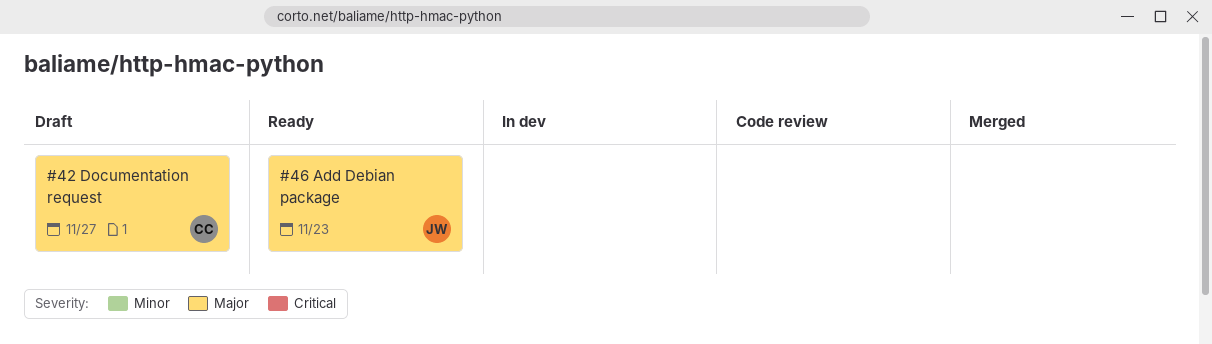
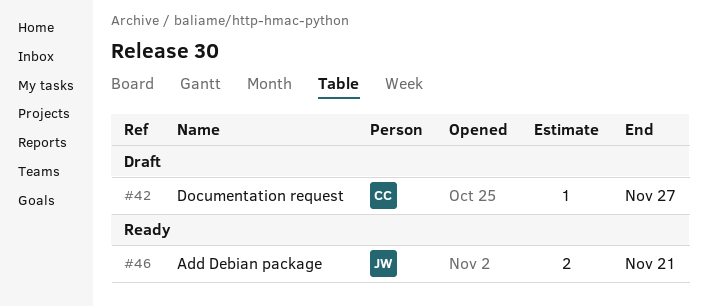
#46, due: Nov 23 -> Nov 21

